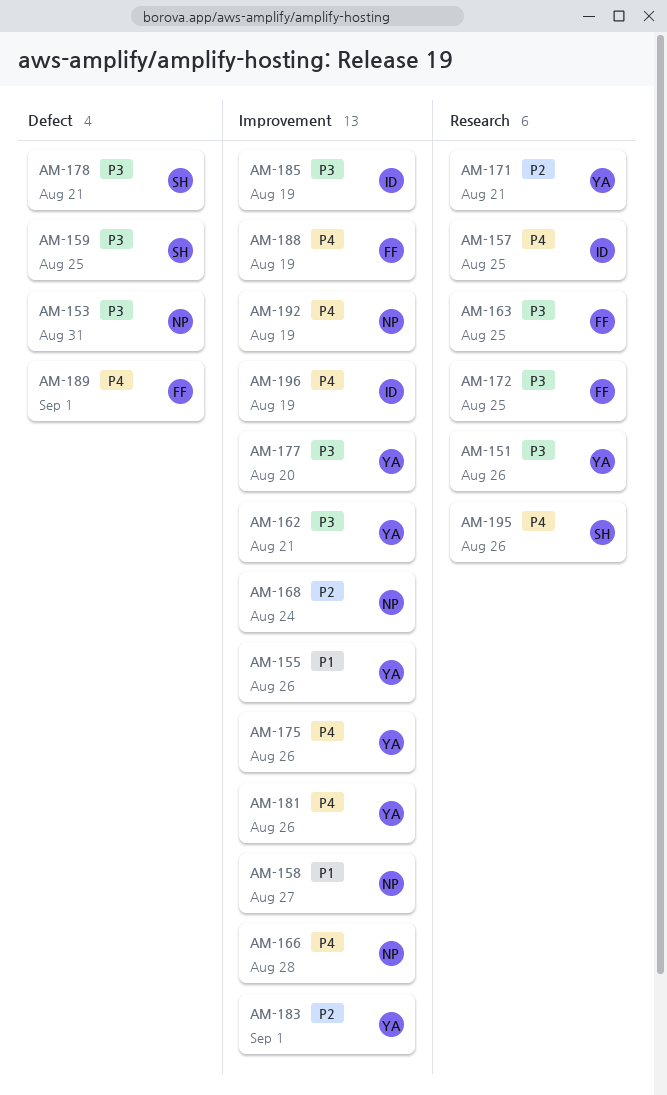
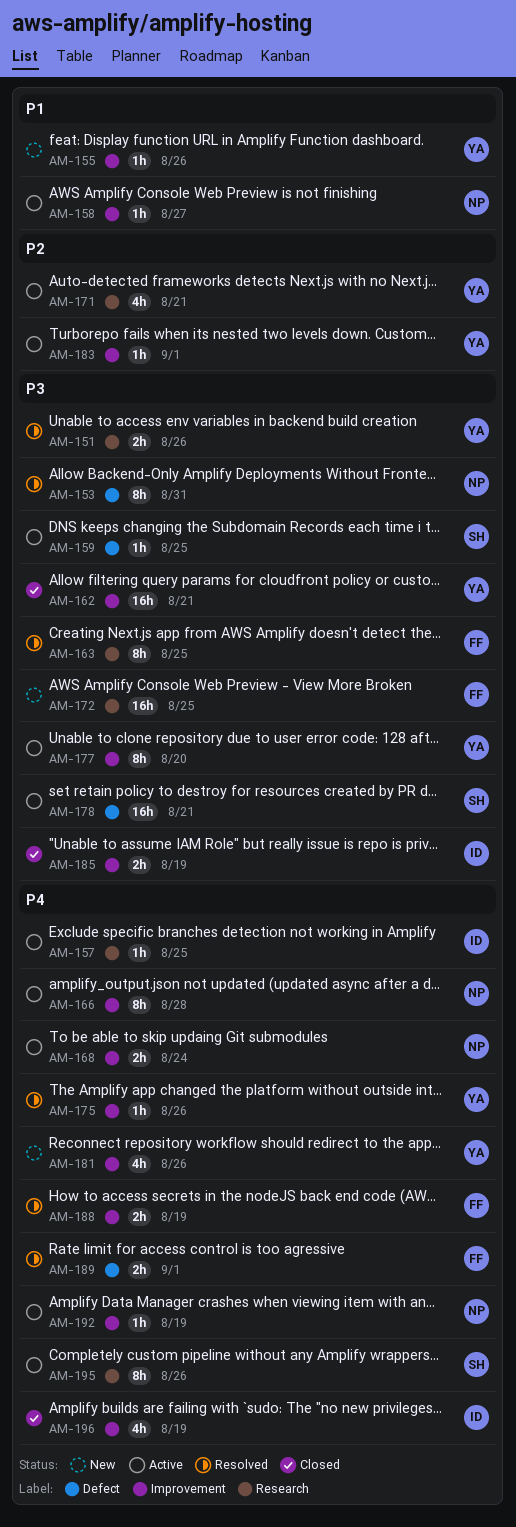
AM-168, priority: P2 -> P4

